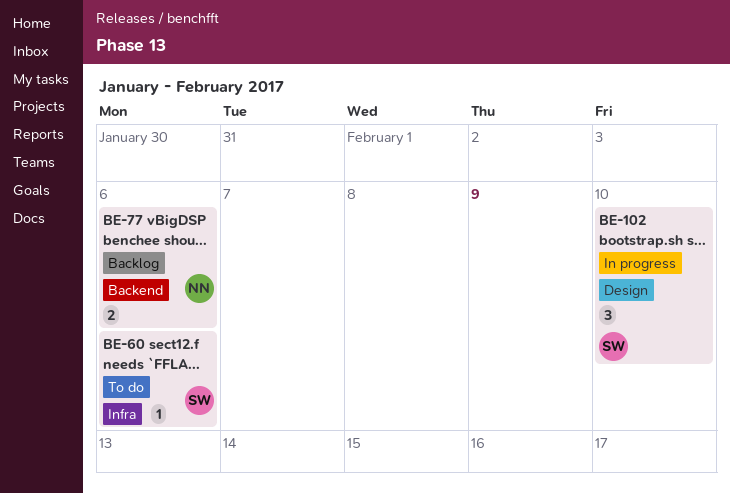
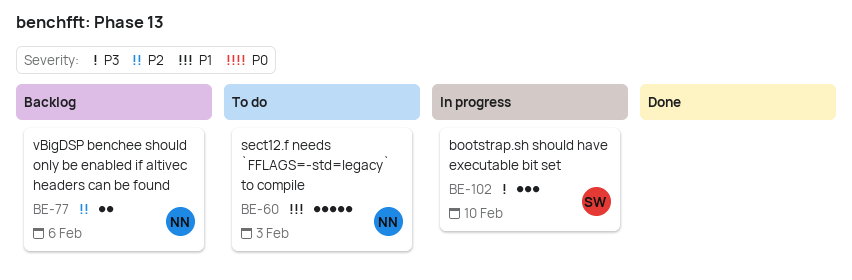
BE-60, owner: SW -> NN
BE-60, estimate: 1 -> 5
BE-60, due: Feb 6 -> Feb 3

